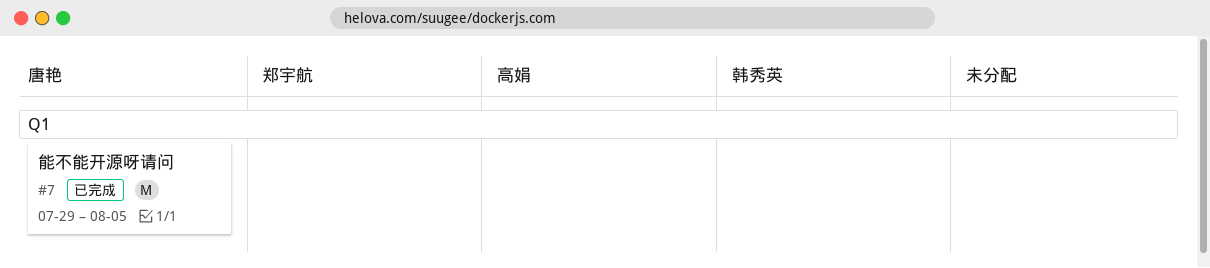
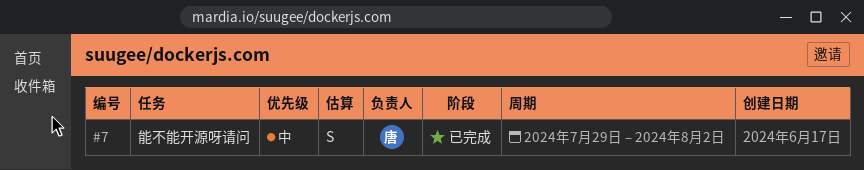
#7, estimate: M -> S
#7, due: Aug 5 -> Aug 2

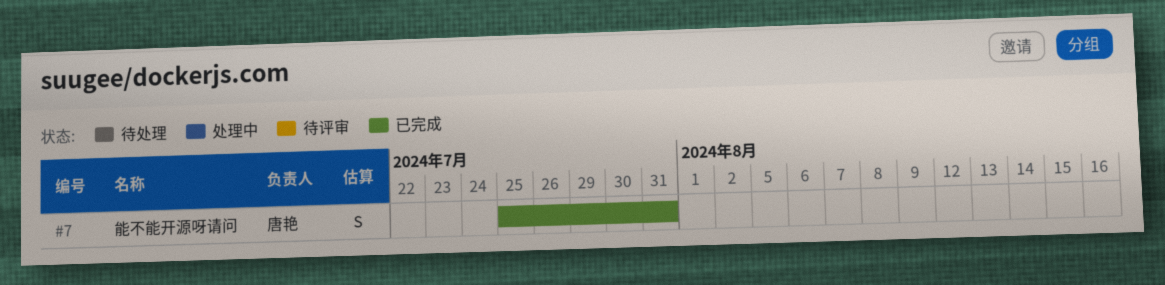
#7, start: Jul 29 -> Jul 25
#7, due: Aug 2 -> Jul 31

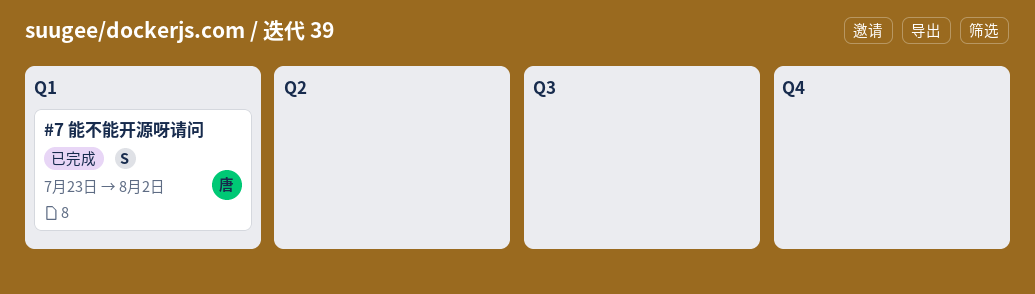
#7, start: Jul 25 -> Jul 23
#7, due: Jul 31 -> Aug 2

